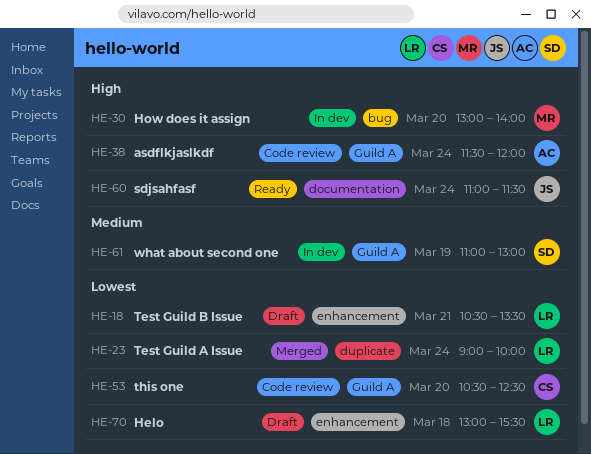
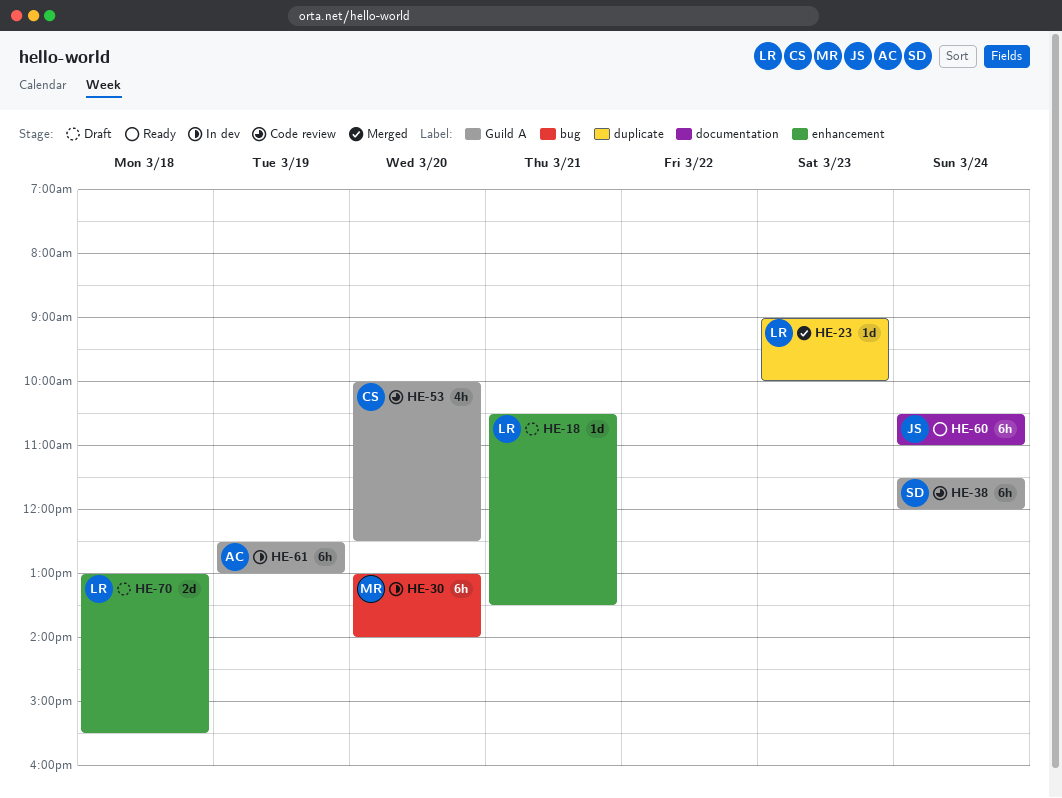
HE-23, day: Mar 24 -> Mar 23
HE-38, owner: AC -> SD
HE-53, begins: 10:30 -> 10:00
HE-60, begins: 11:00 -> 10:30
HE-60, ends: 11:30 -> 11:00
HE-61, owner: SD -> AC
HE-61, begins: 11:00 -> 12:30

